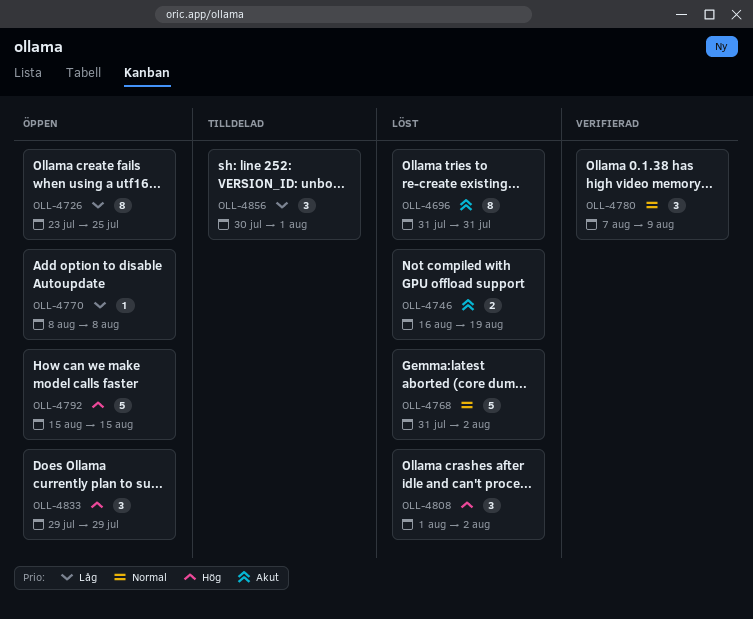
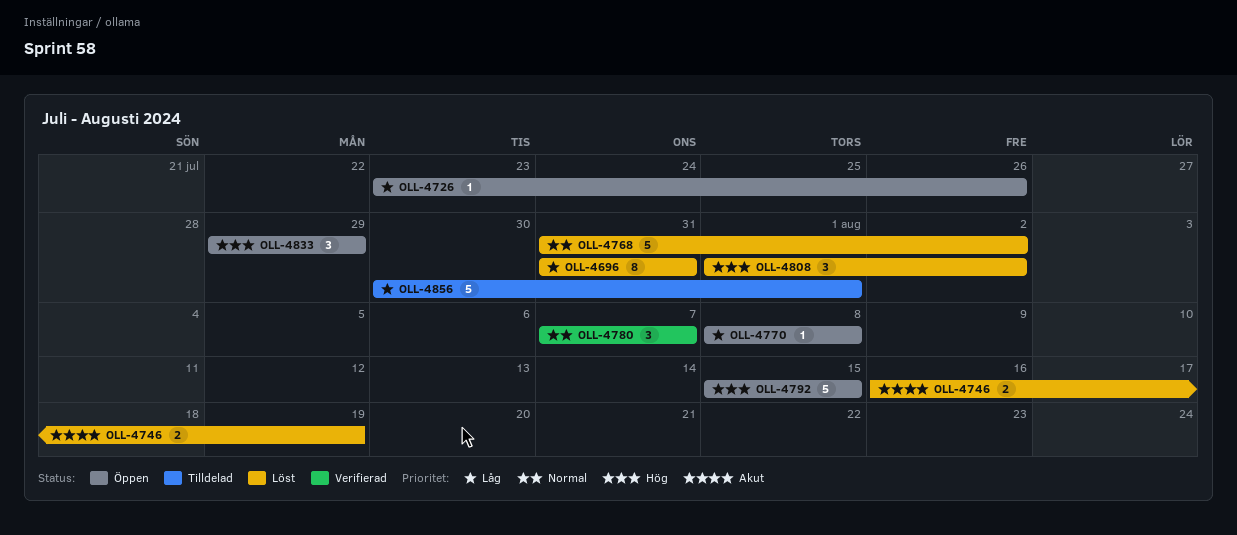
OLL-4696, priority: Akut -> Låg
OLL-4726, estimate: 8 -> 1
OLL-4726, due: Jul 25 -> Jul 26
OLL-4780, due: Aug 9 -> Aug 7
OLL-4856, estimate: 3 -> 5

